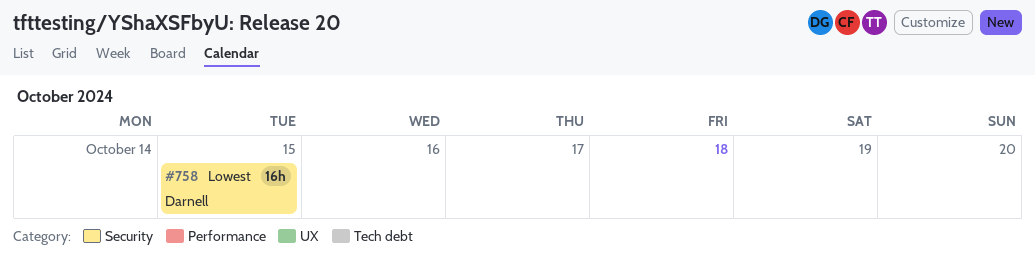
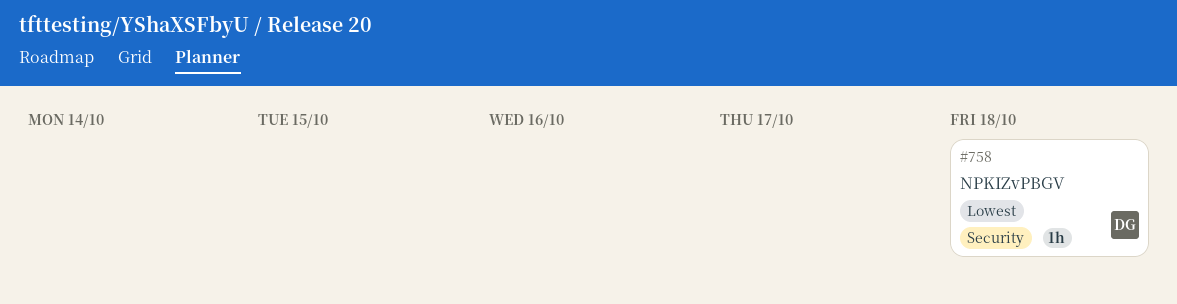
#758, estimate: 16h -> 1h
#758, due: Oct 15 -> Oct 18

